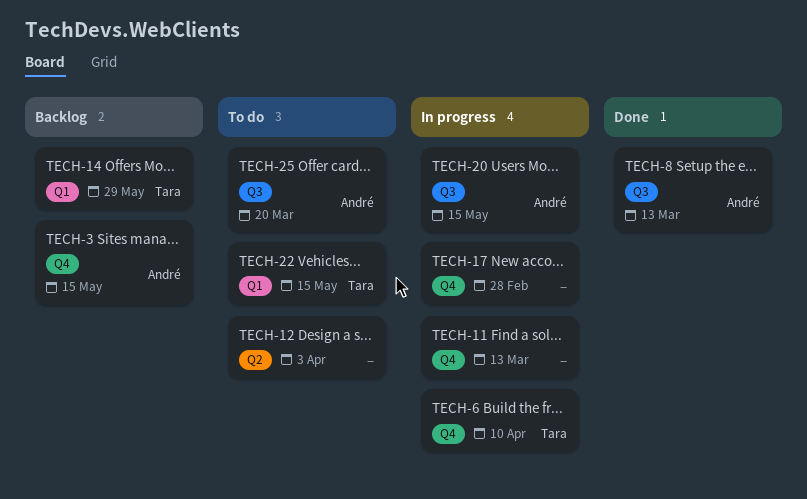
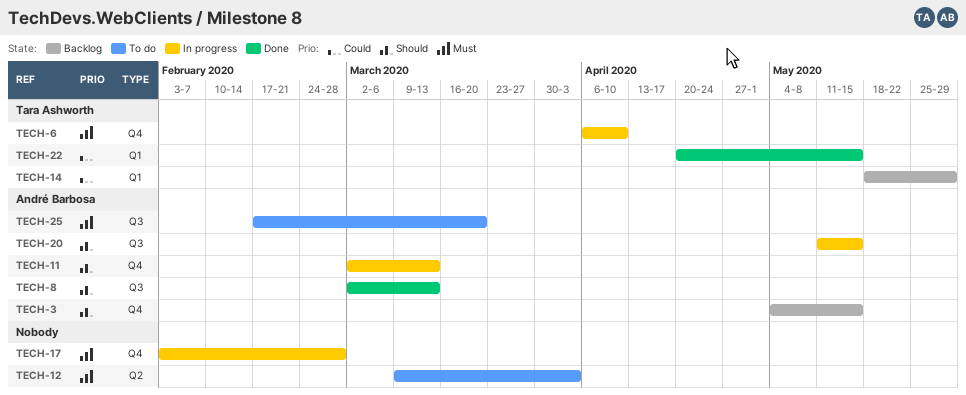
TECH-11, owner: none -> André Barbosa
TECH-22, status: To do -> Done

